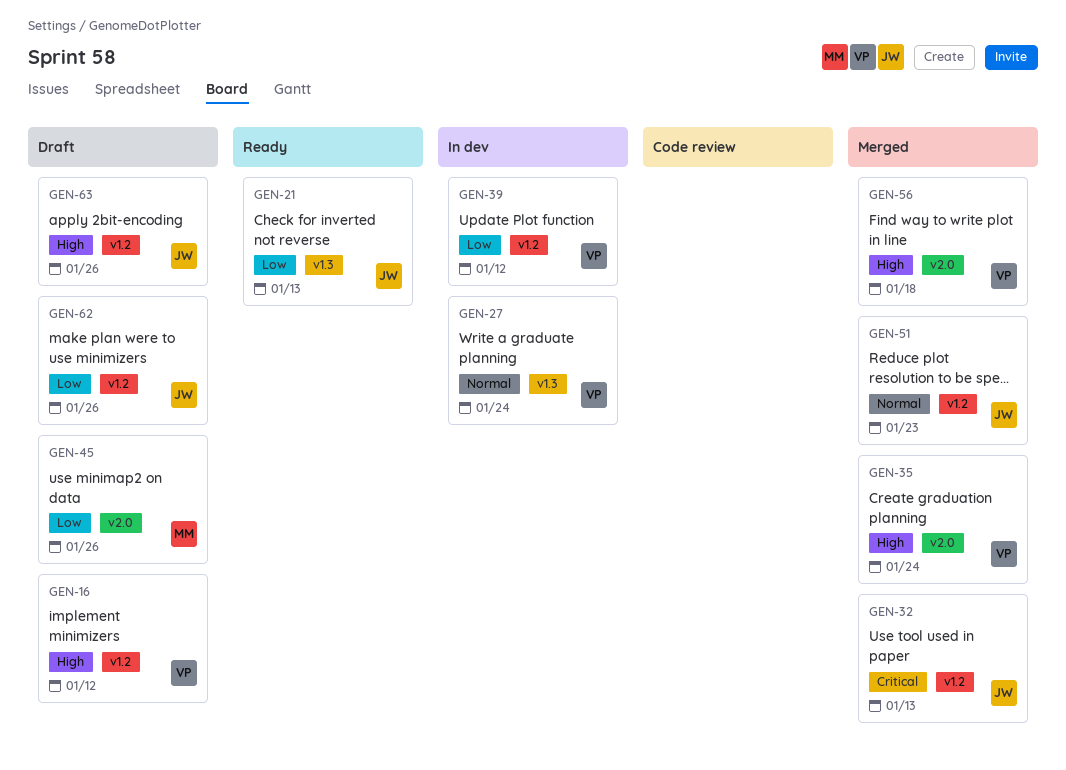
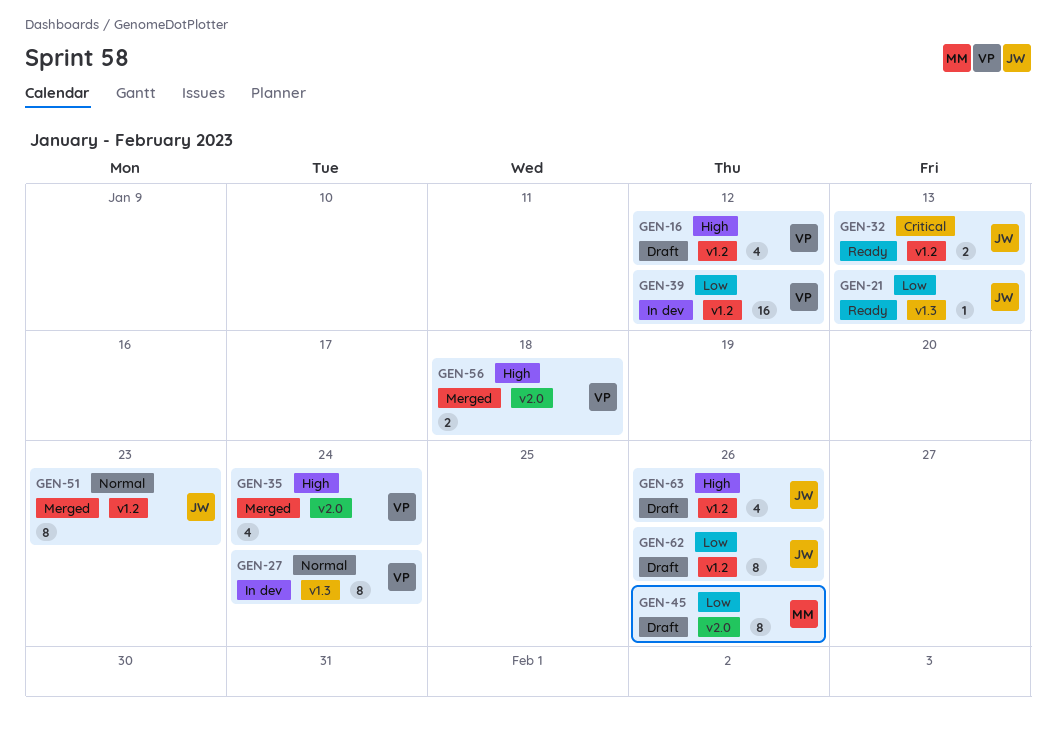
GEN-32, status: Merged -> Ready

